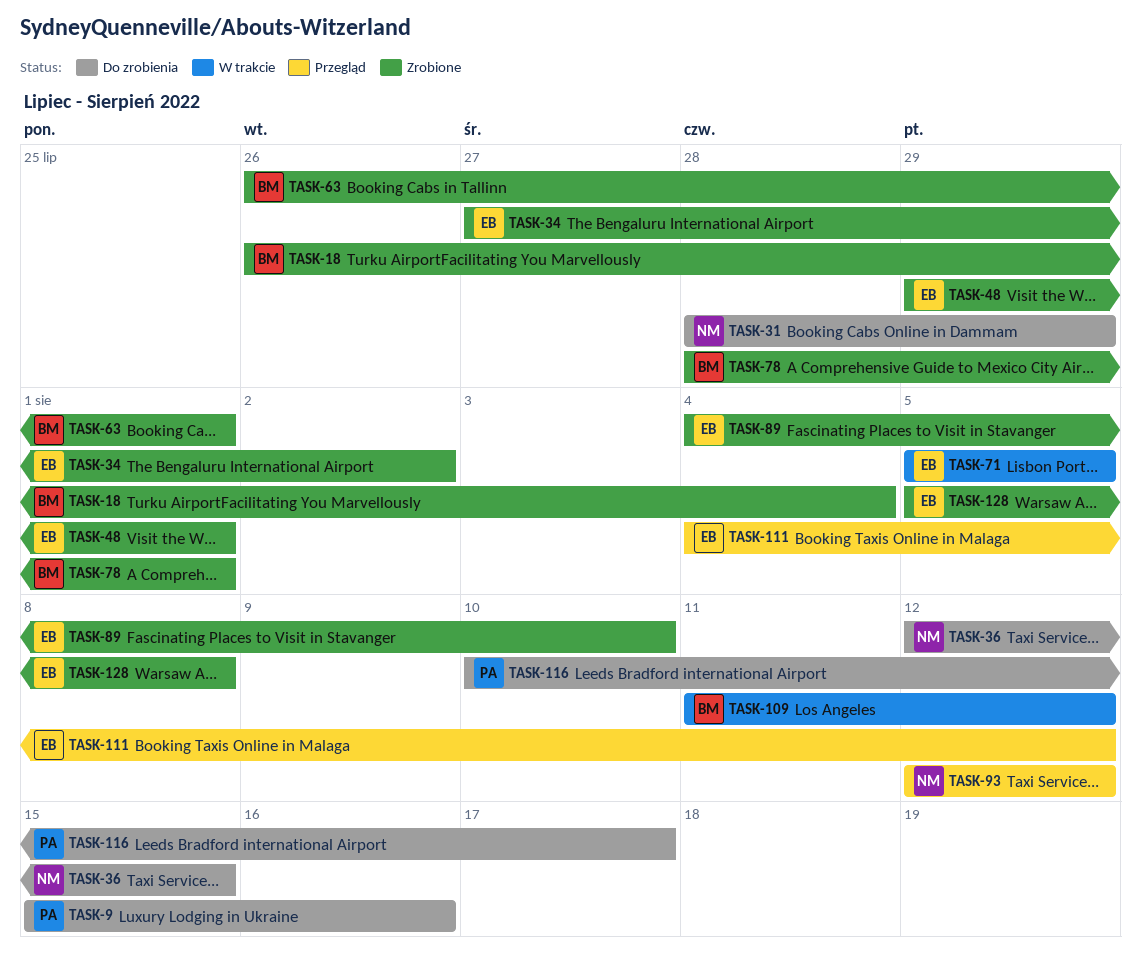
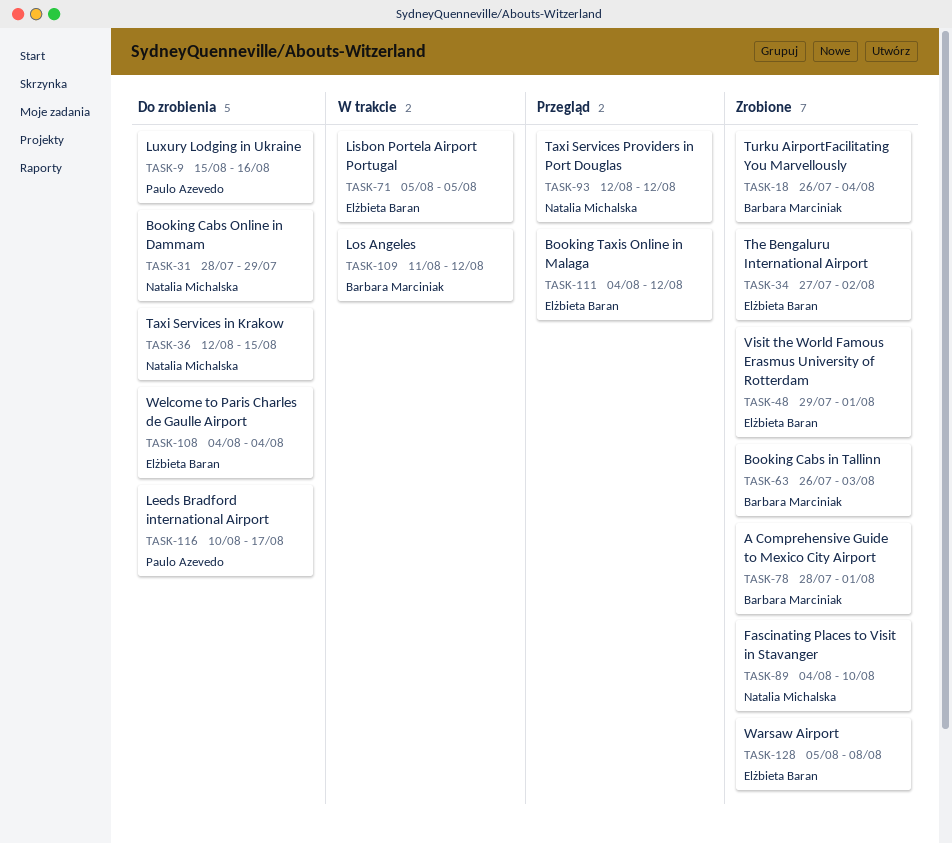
TASK-63, due: Aug 1 -> Aug 3
TASK-89, owner: Elżbieta Baran -> Natalia Michalska
TASK-108: none -> present

